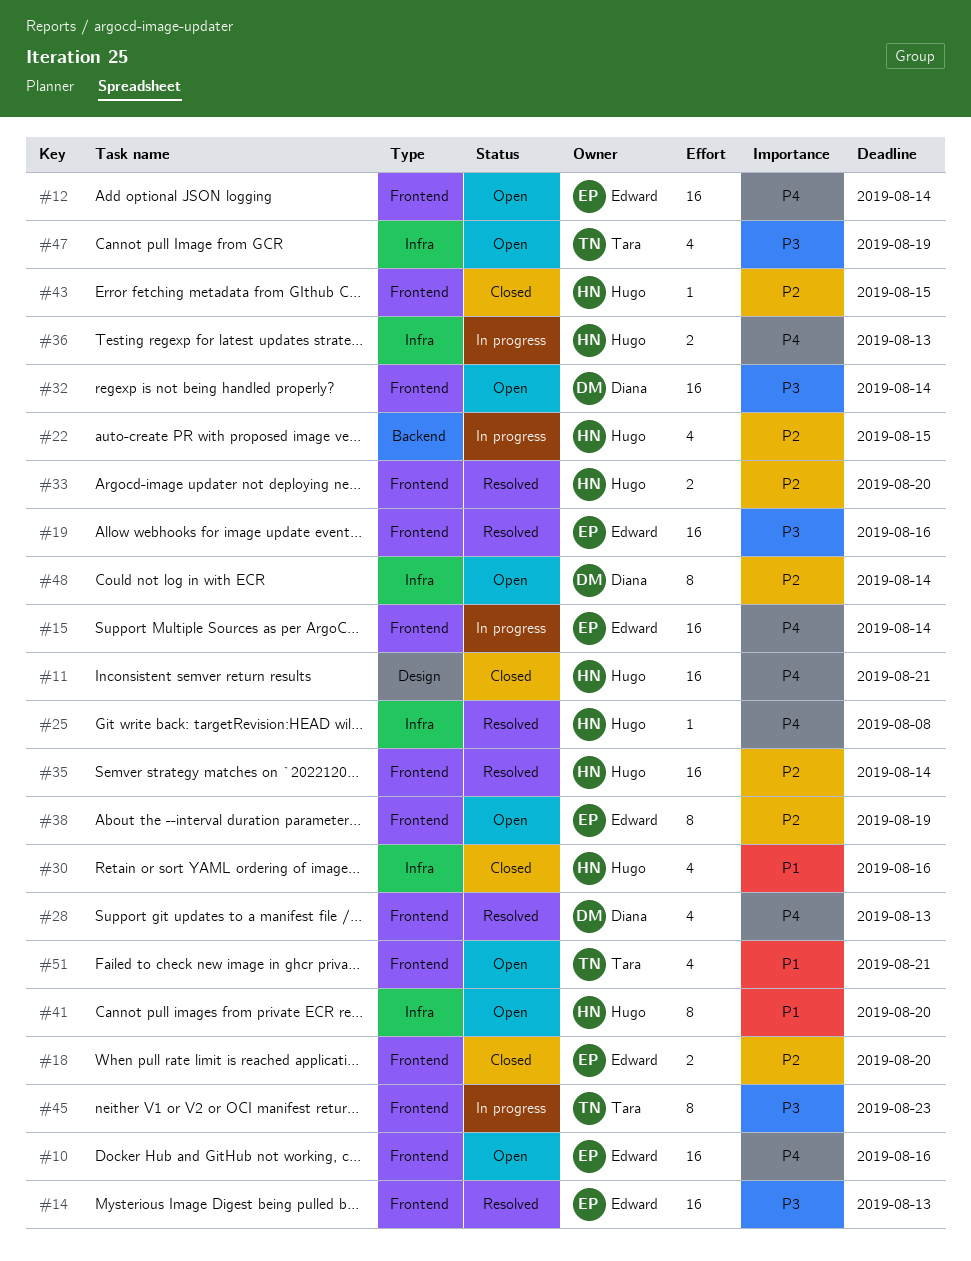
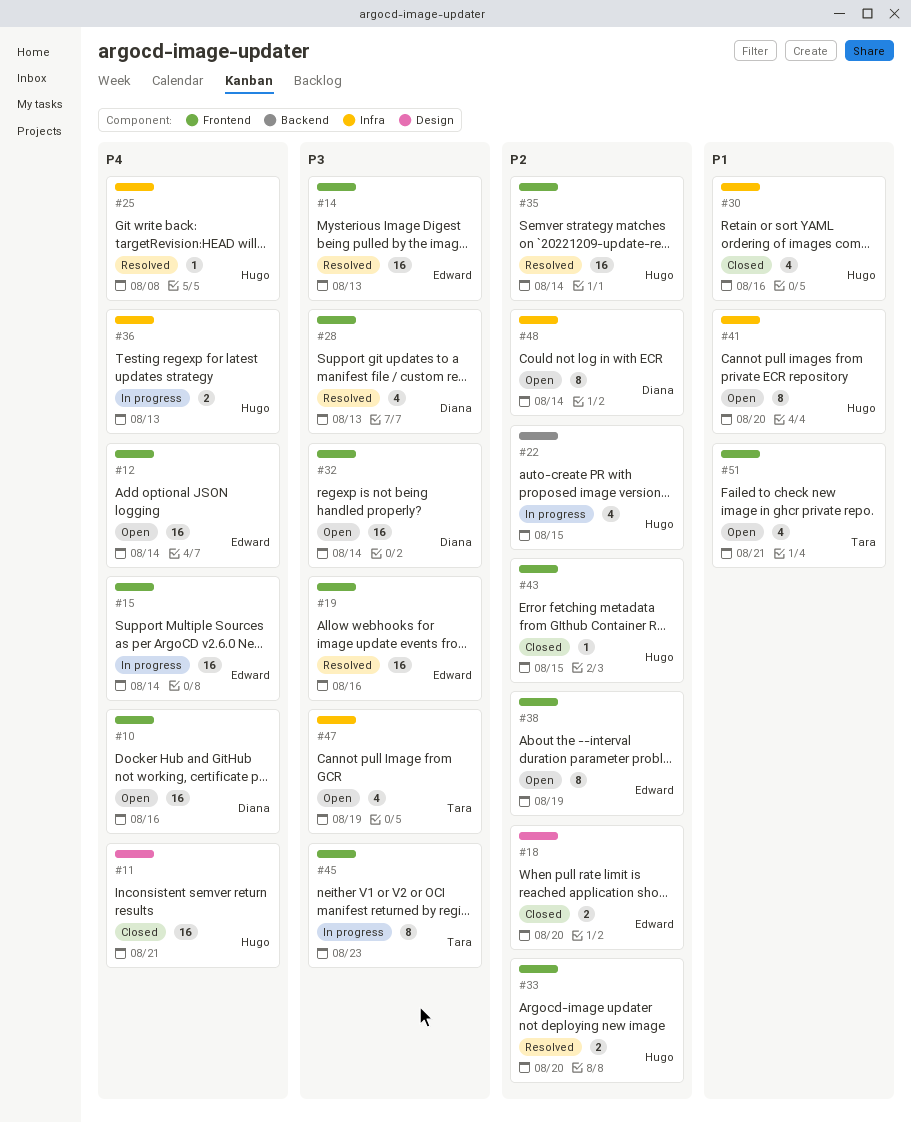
#10, owner: Edward -> Diana
#18, label: Frontend -> Design
#28, priority: P4 -> P3

